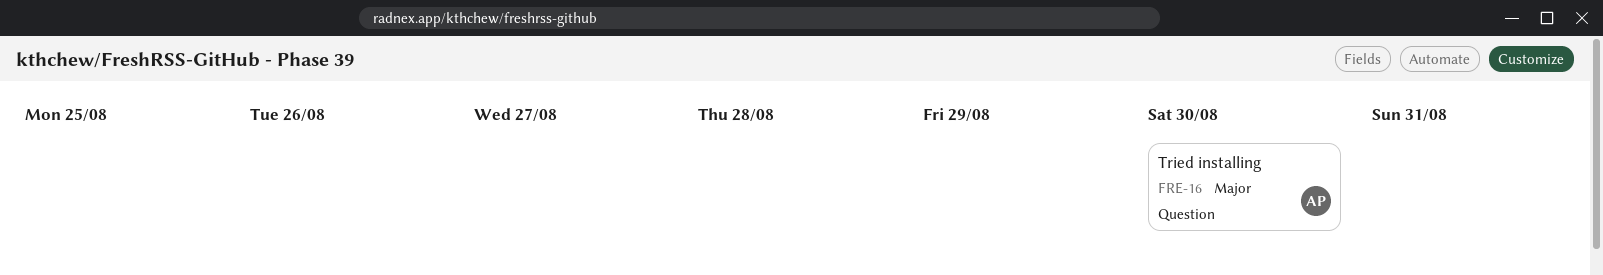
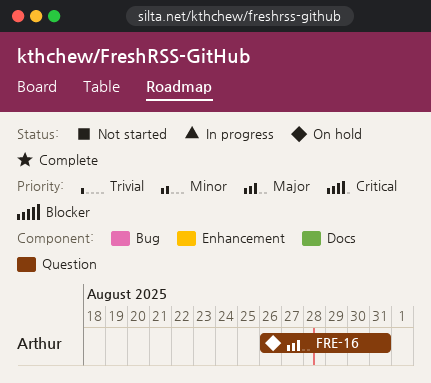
FRE-16, due: Aug 30 -> Aug 31

